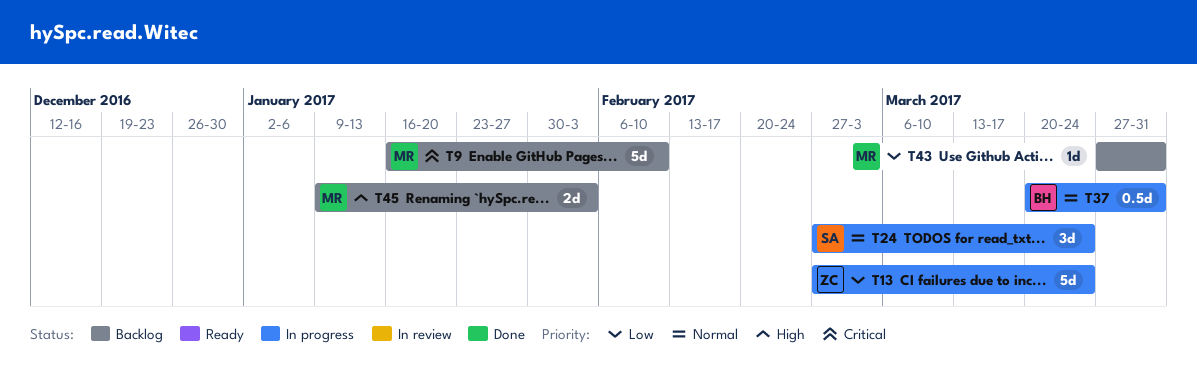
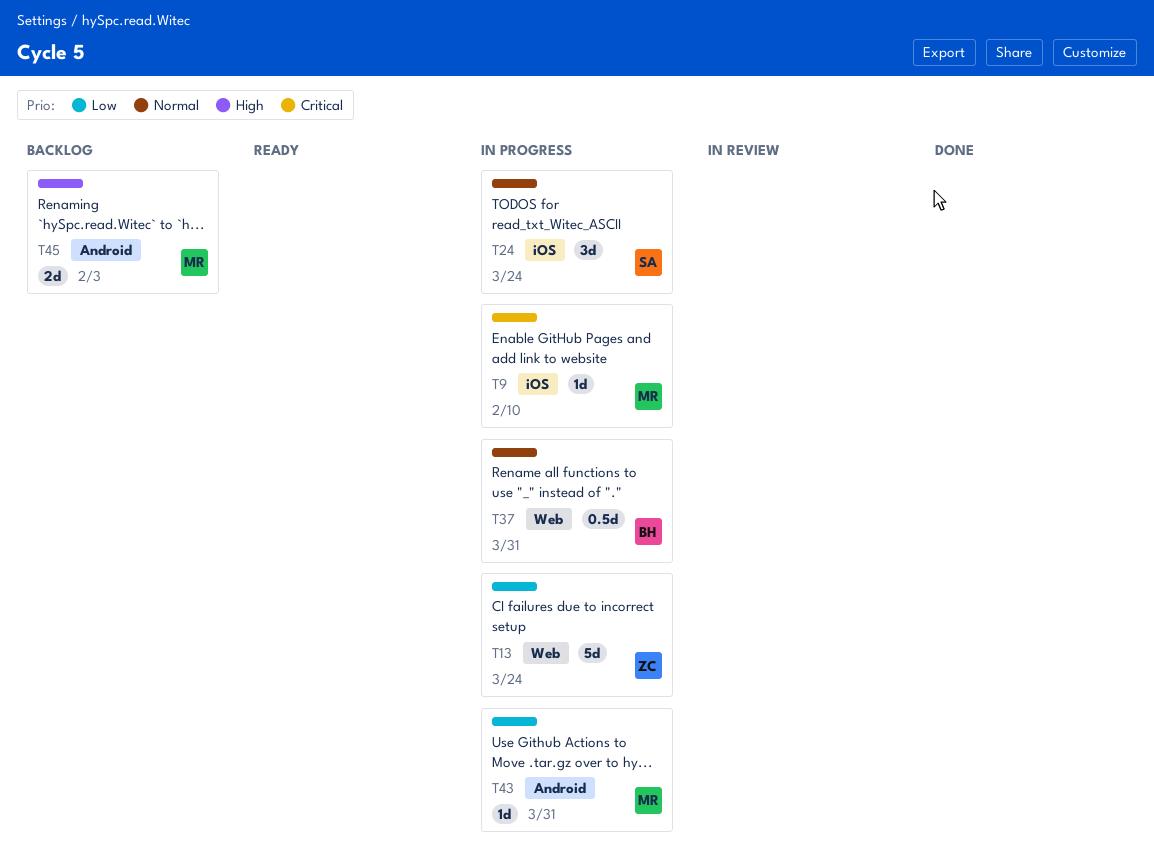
T9, status: Backlog -> In progress
T9, estimate: 5d -> 1d
T43, status: Backlog -> In progress

